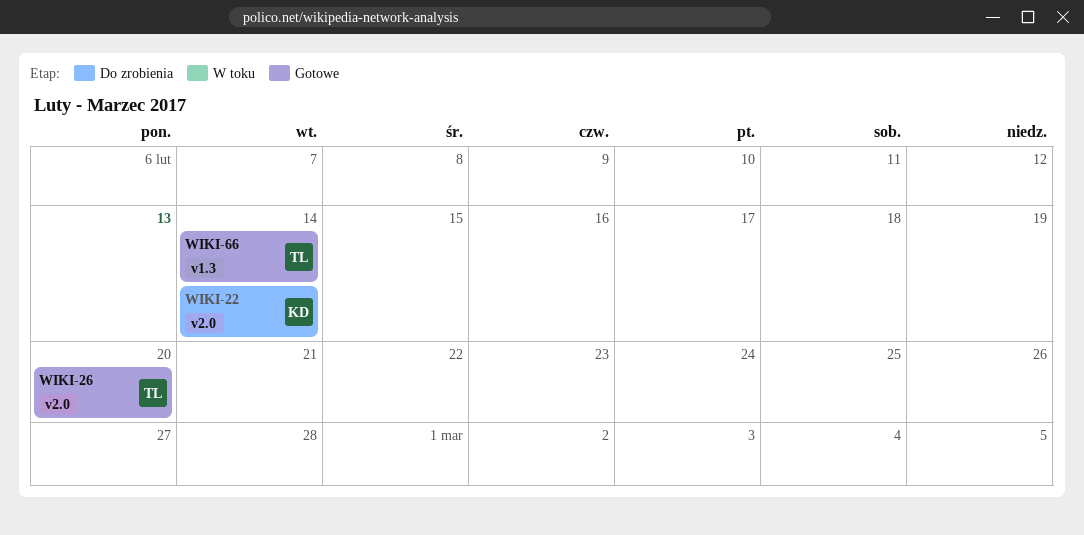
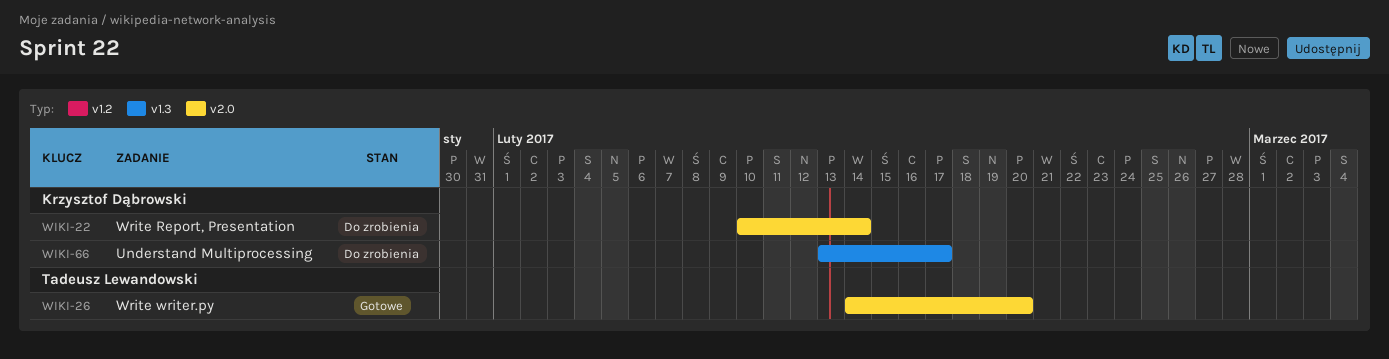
WIKI-66, status: Gotowe -> Do zrobienia
WIKI-66, owner: Tadeusz Lewandowski -> Krzysztof Dąbrowski
WIKI-66, due: Feb 14 -> Feb 17

